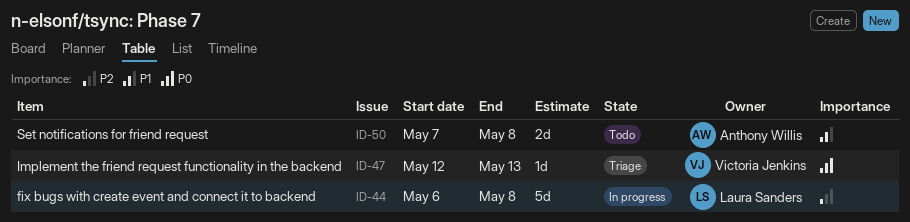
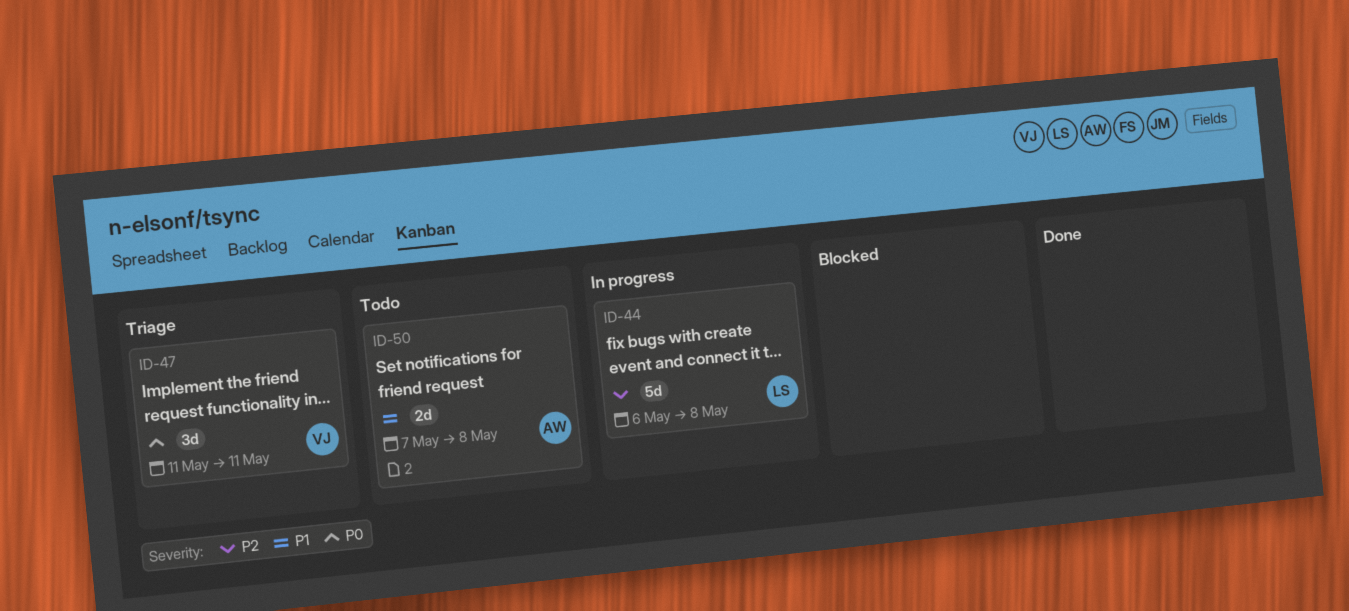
ID-47, estimate: 1d -> 3d
ID-47, start: May 12 -> May 11
ID-47, due: May 13 -> May 11

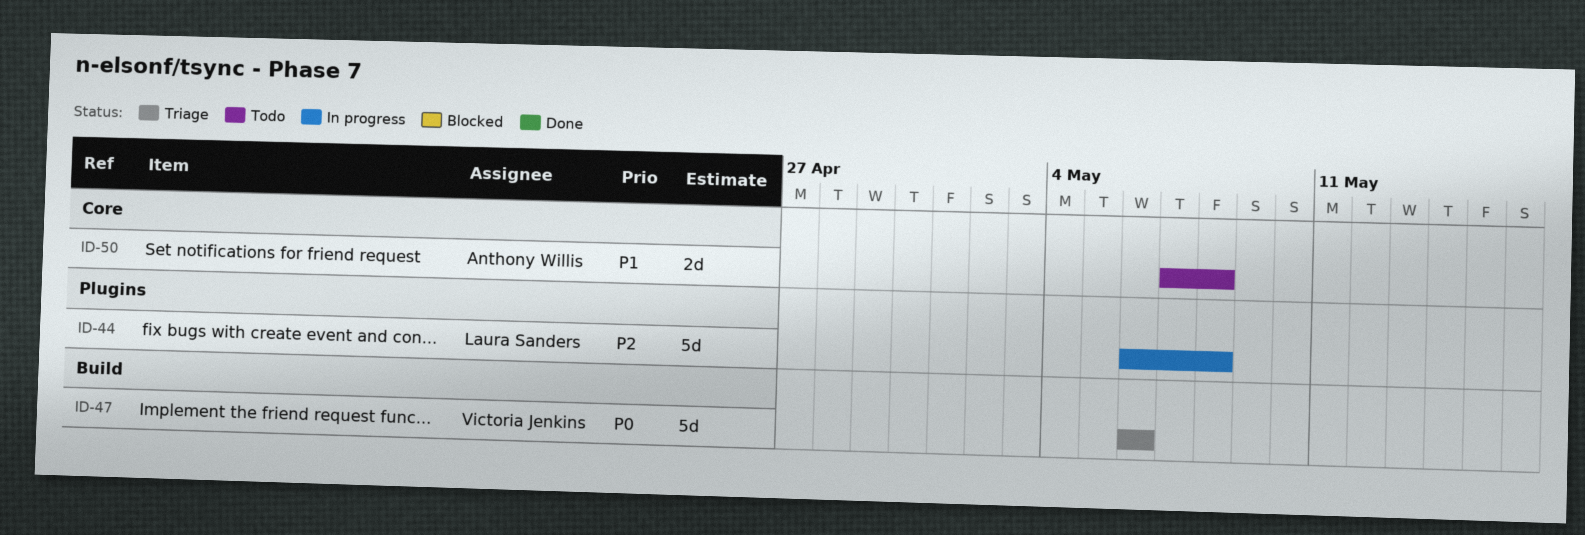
ID-47, estimate: 3d -> 5d
ID-47, start: May 11 -> May 6
ID-47, due: May 11 -> May 6

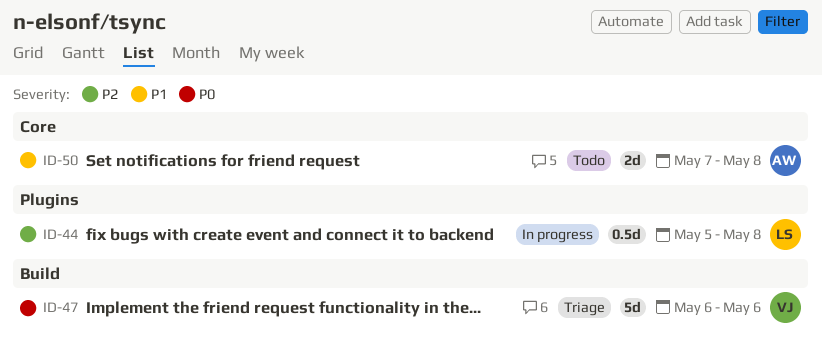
ID-44, estimate: 5d -> 0.5d
ID-44, start: May 6 -> May 5

